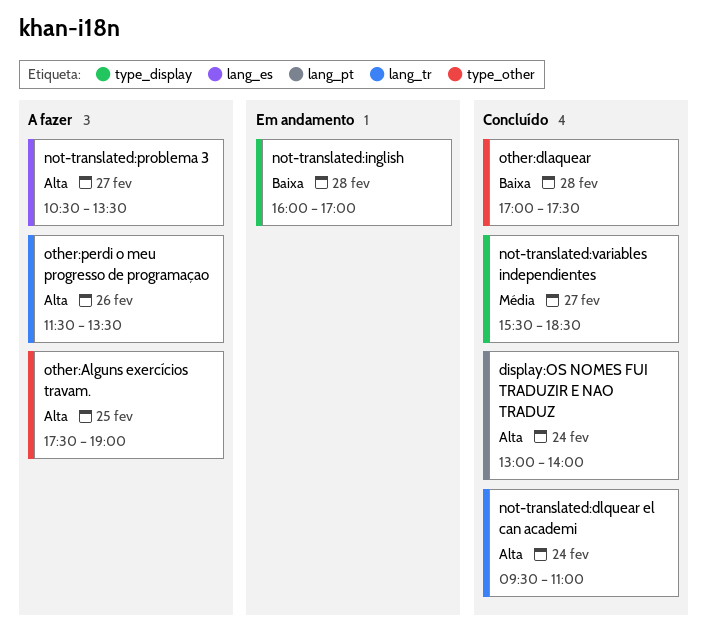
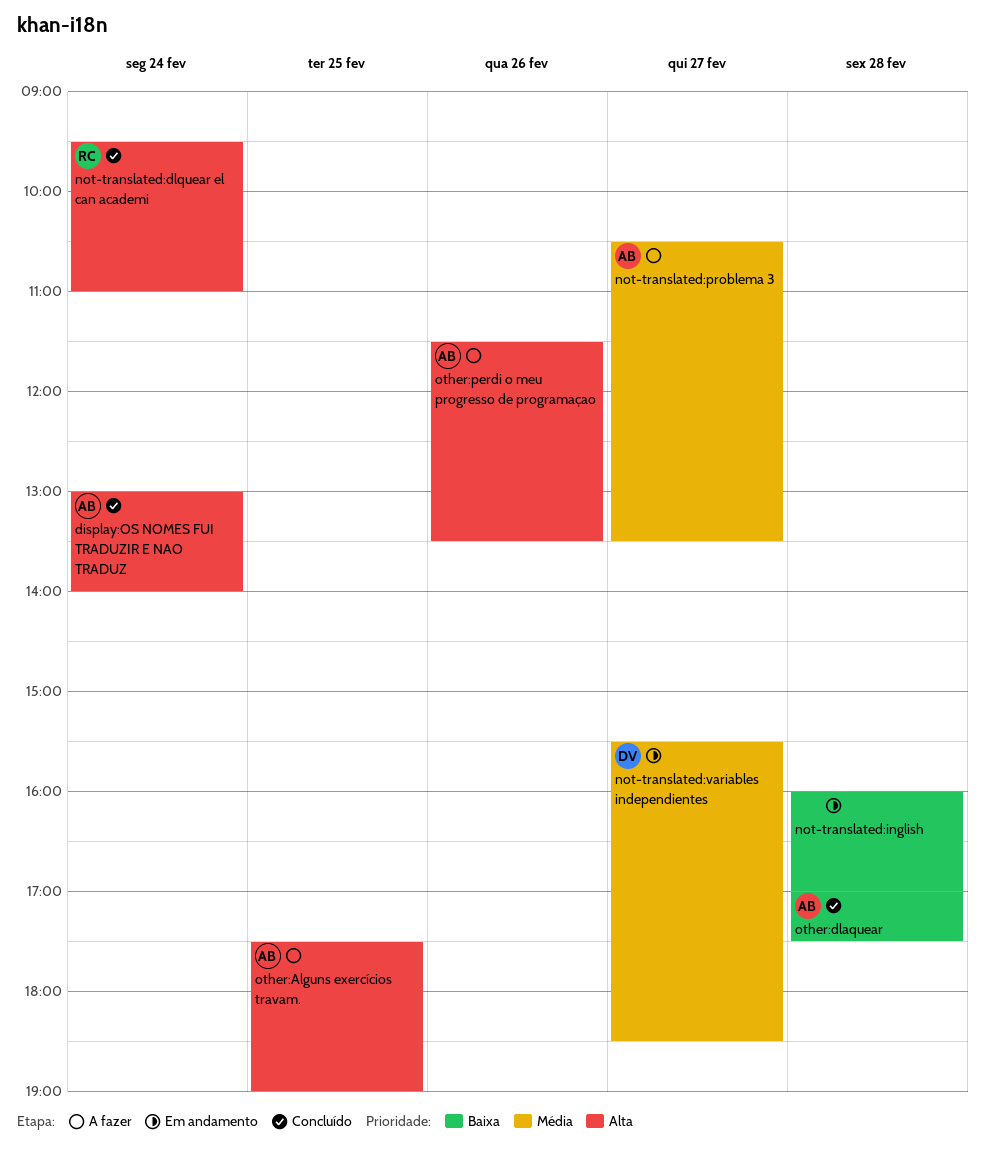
not-translated:problema 3, priority: Alta -> Média
not-translated:variables independientes, status: Concluído -> Em andamento

